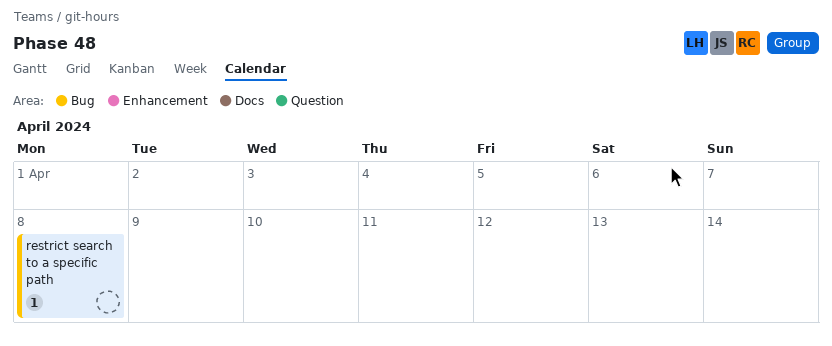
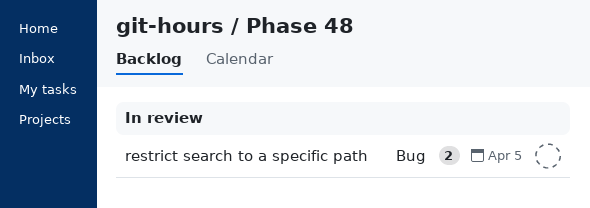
restrict search to a specific path, estimate: 1 -> 2
restrict search to a specific path, due: Apr 8 -> Apr 5

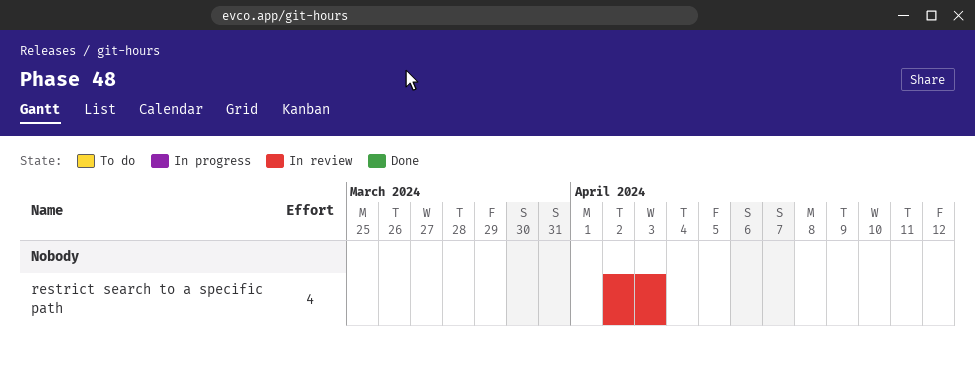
restrict search to a specific path, estimate: 2 -> 4
restrict search to a specific path, due: Apr 5 -> Apr 3

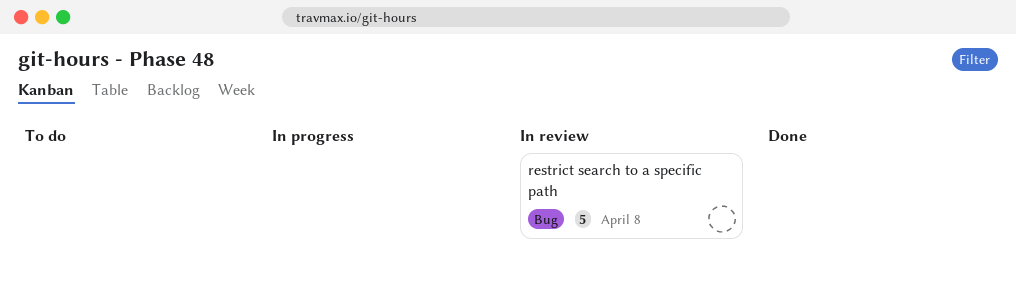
restrict search to a specific path, estimate: 4 -> 5
restrict search to a specific path, due: Apr 3 -> Apr 8

